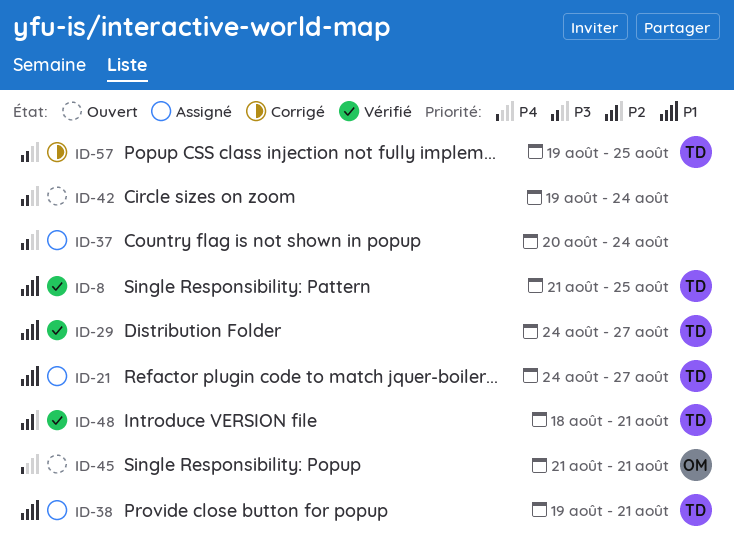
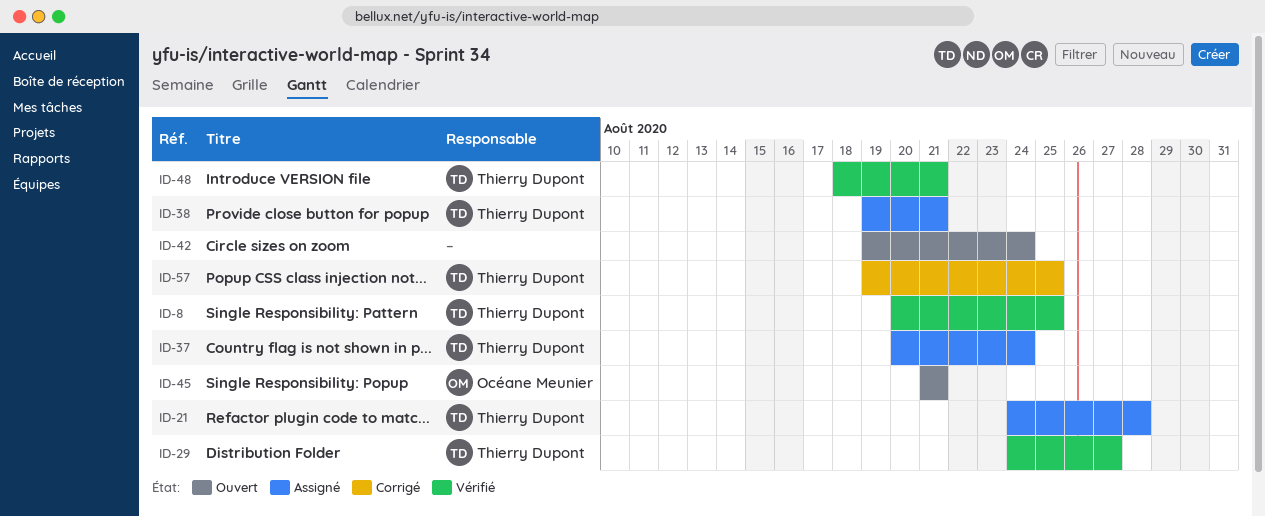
ID-8, start: Aug 21 -> Aug 20
ID-21, due: Aug 27 -> Aug 28
ID-37, owner: none -> Thierry Dupont

